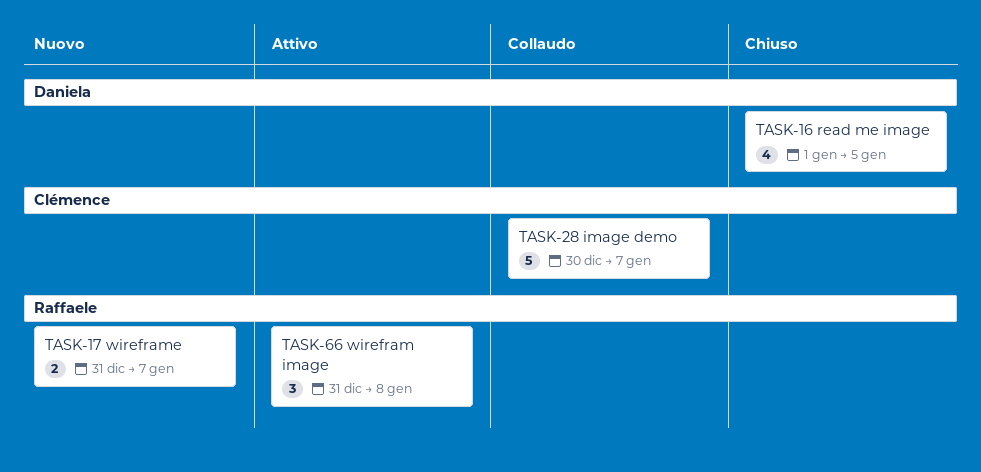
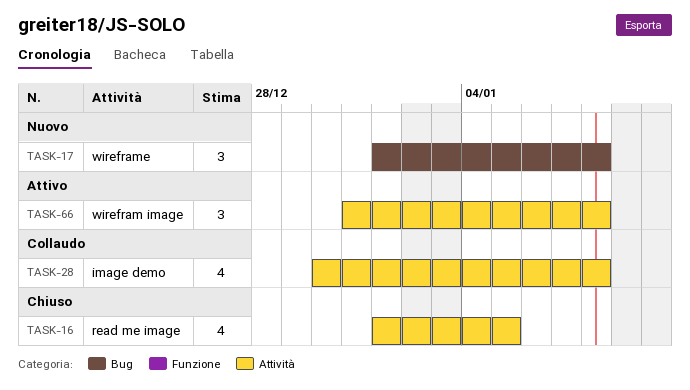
TASK-17, estimate: 2 -> 3
TASK-17, start: Dec 31 -> Jan 1
TASK-17, due: Jan 7 -> Jan 8
TASK-28, estimate: 5 -> 4
TASK-28, due: Jan 7 -> Jan 8

